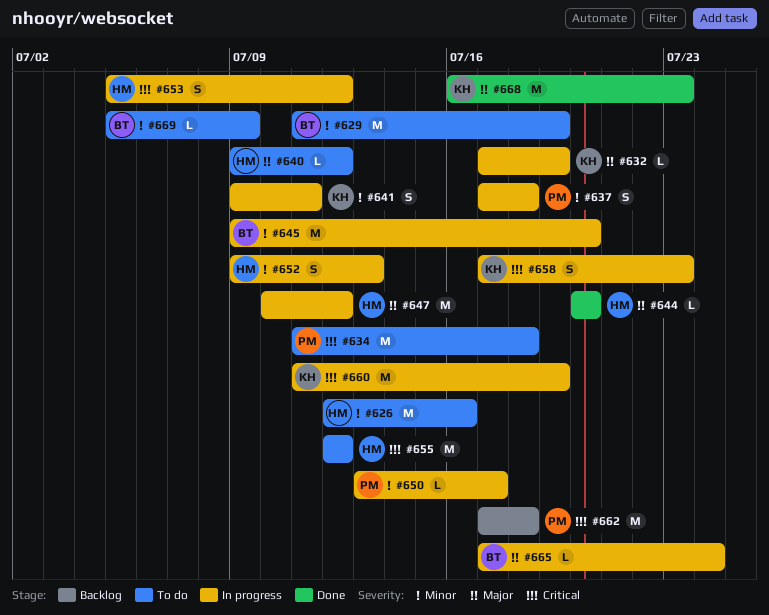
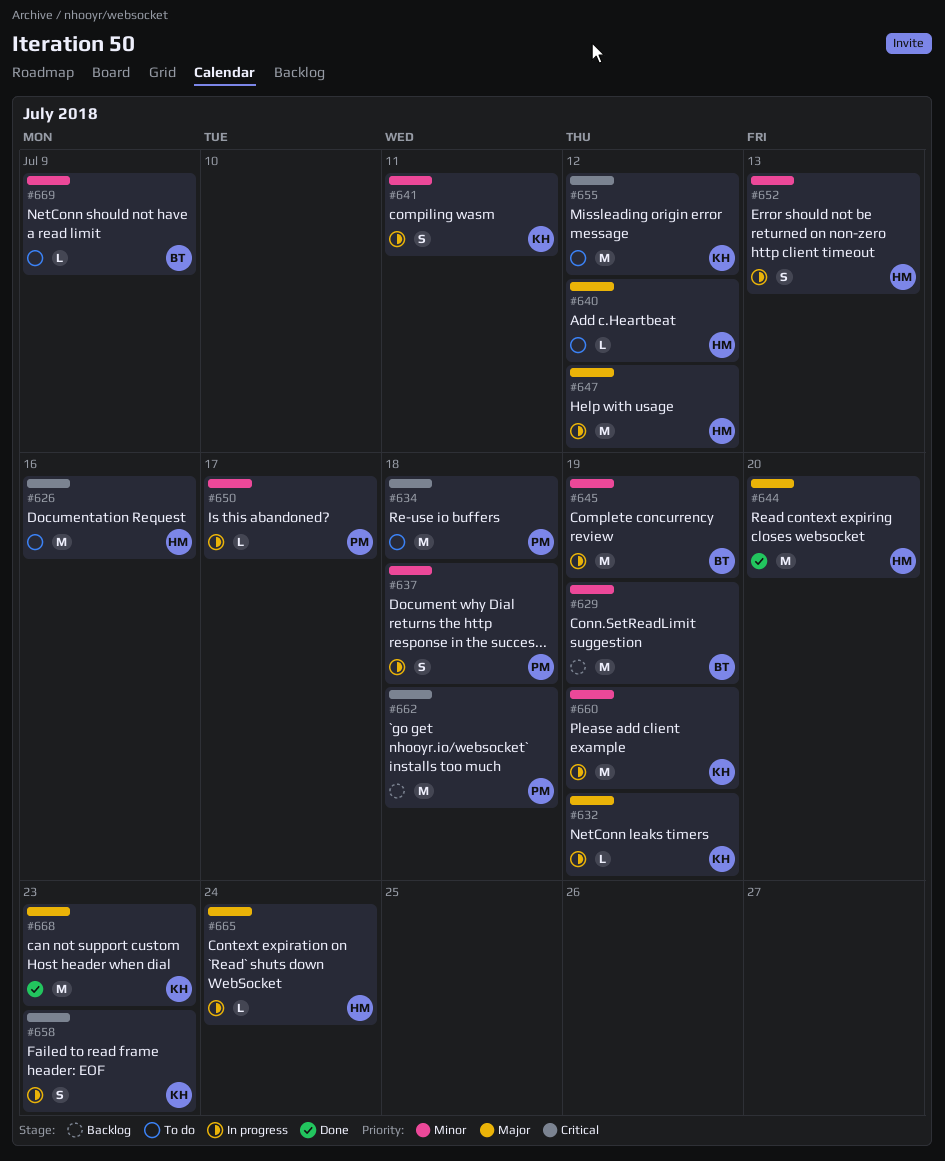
#626, priority: Minor -> Critical
#629, status: To do -> Backlog
#644, estimate: L -> M
#645, due: Jul 20 -> Jul 19
#653: present -> none
#655, owner: HM -> KH
#660, priority: Critical -> Minor
#665, owner: BT -> HM

